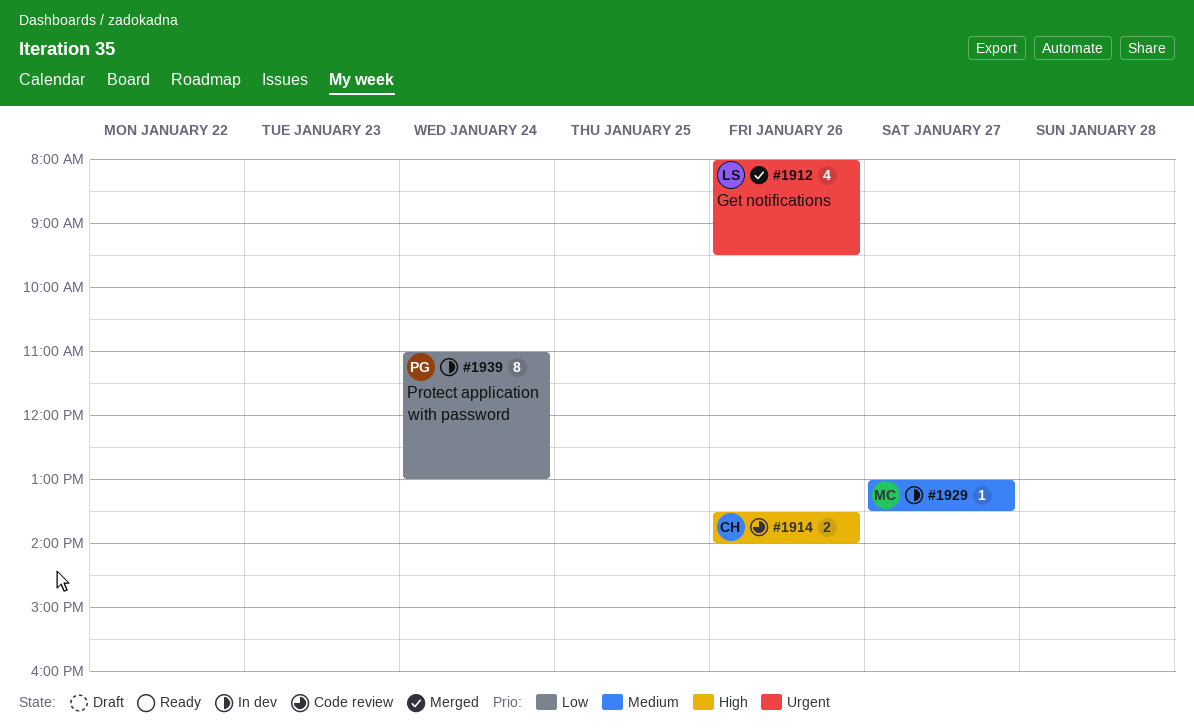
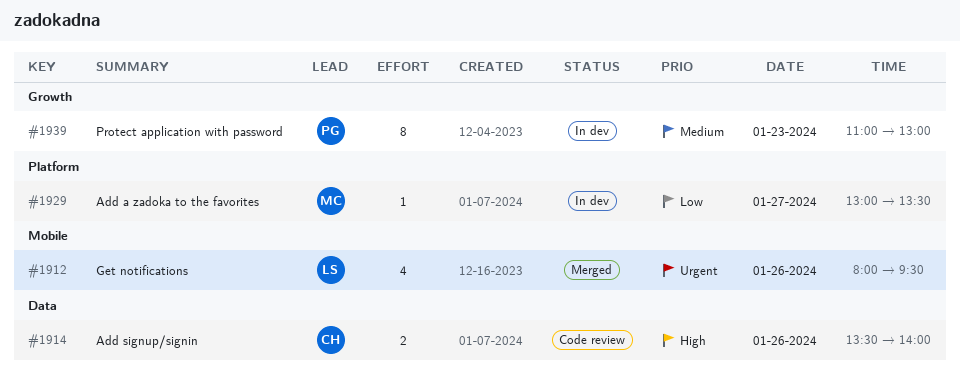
#1929, priority: Medium -> Low
#1939, priority: Low -> Medium
#1939, day: Jan 24 -> Jan 23

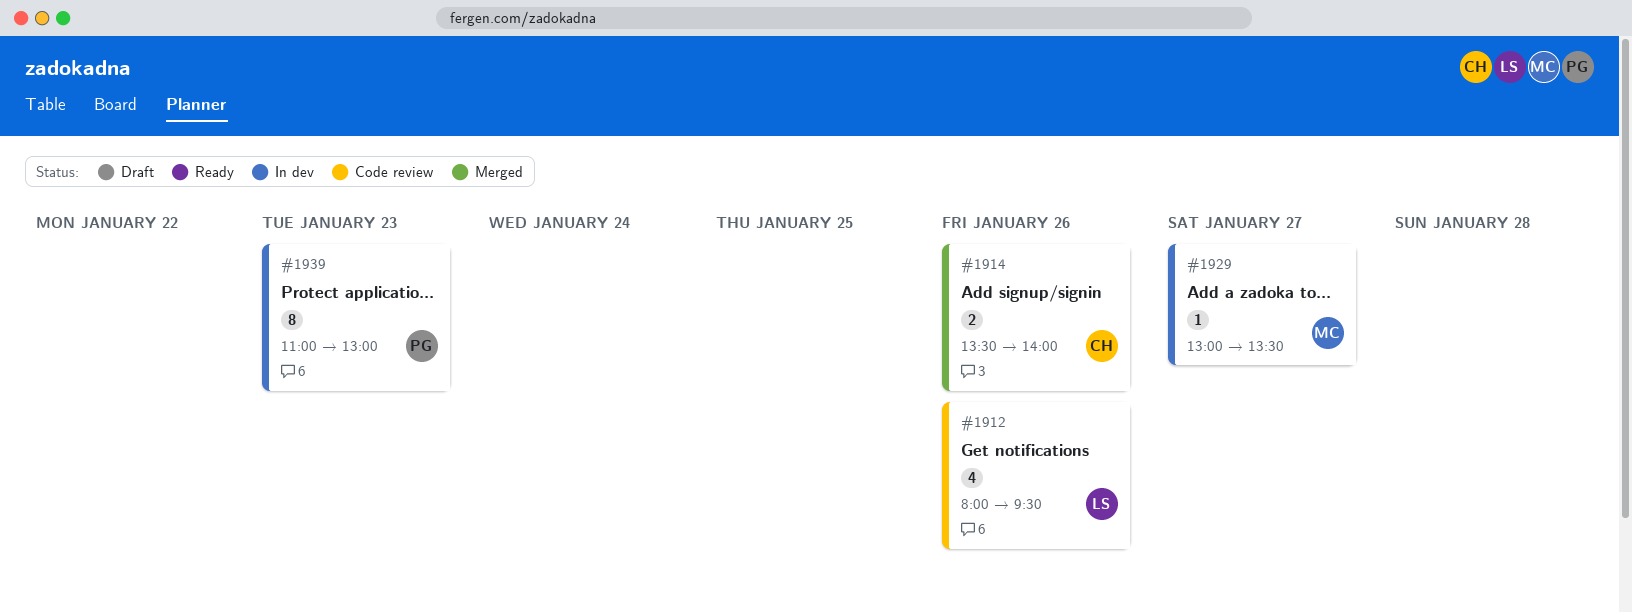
#1912, status: Merged -> Code review
#1914, status: Code review -> Merged

